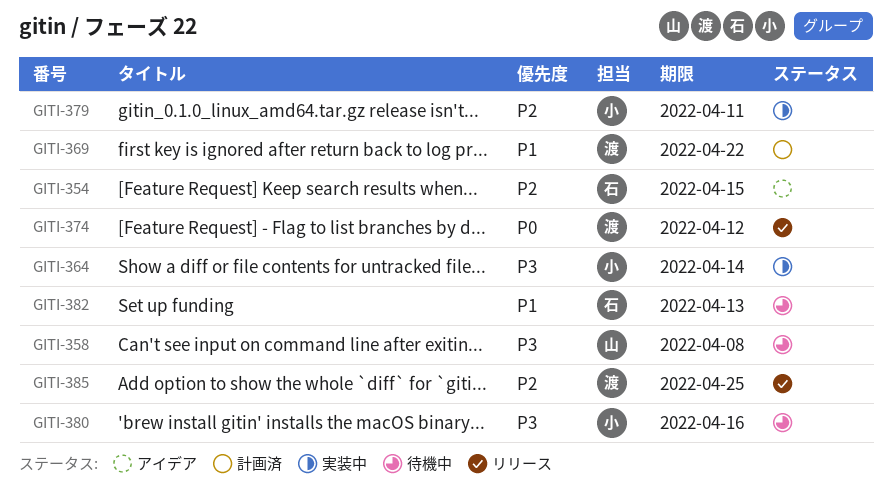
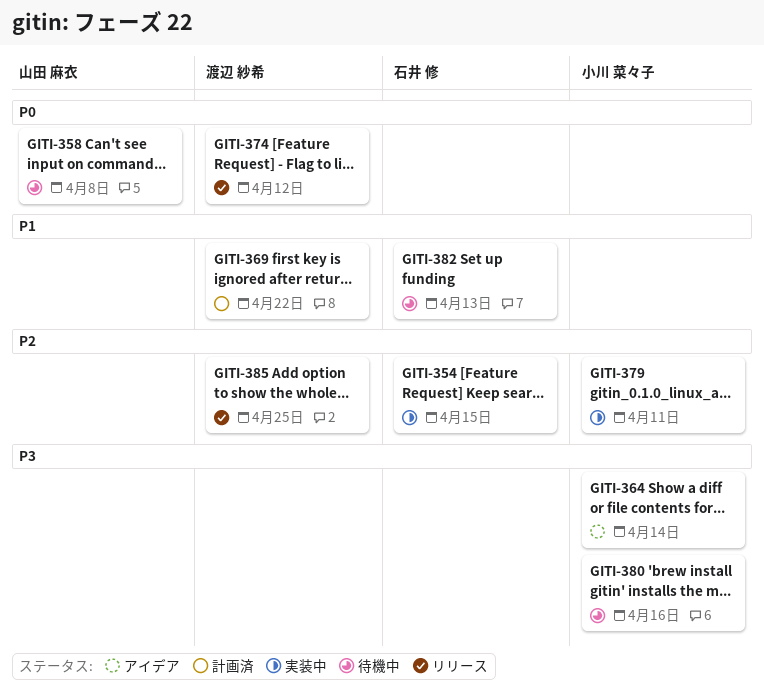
GITI-354, status: アイデア -> 実装中
GITI-358, priority: P3 -> P0
GITI-364, status: 実装中 -> アイデア

